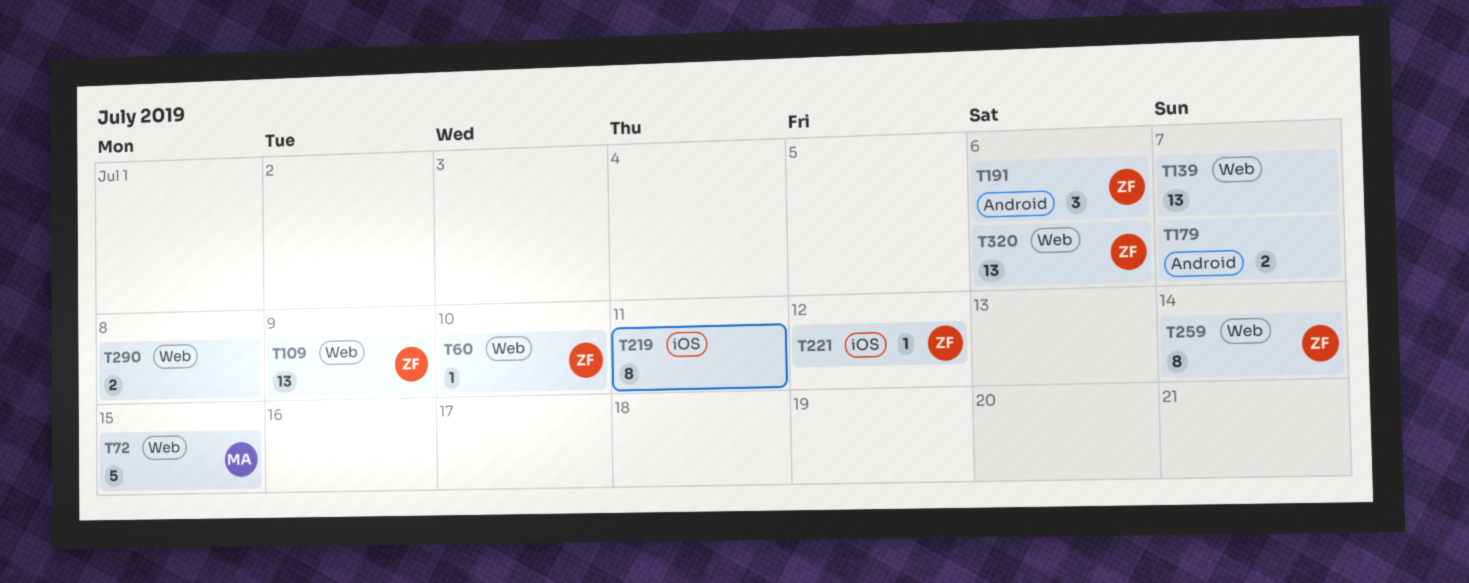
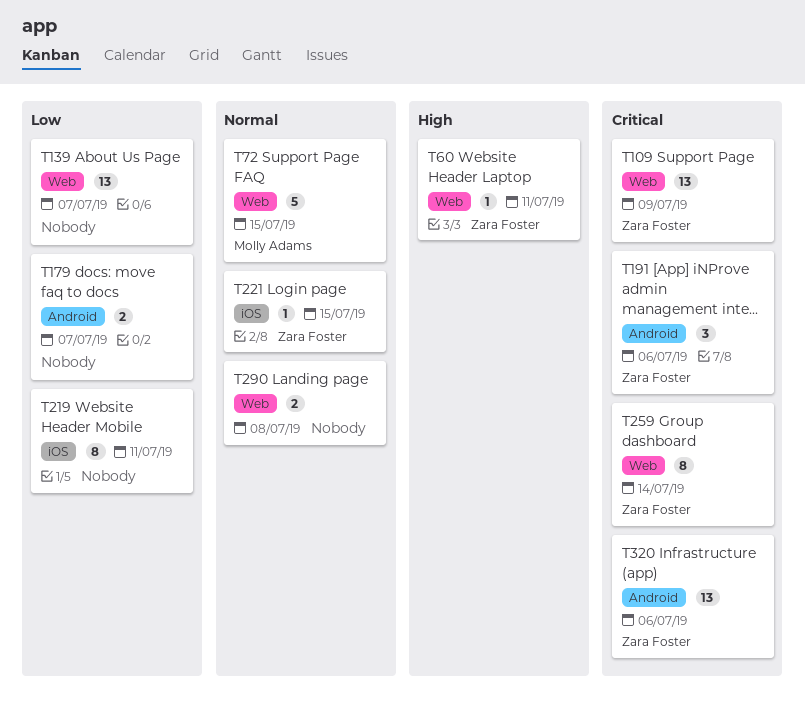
T60, due: Jul 10 -> Jul 11
T221, due: Jul 12 -> Jul 15
T320, label: Web -> Android

